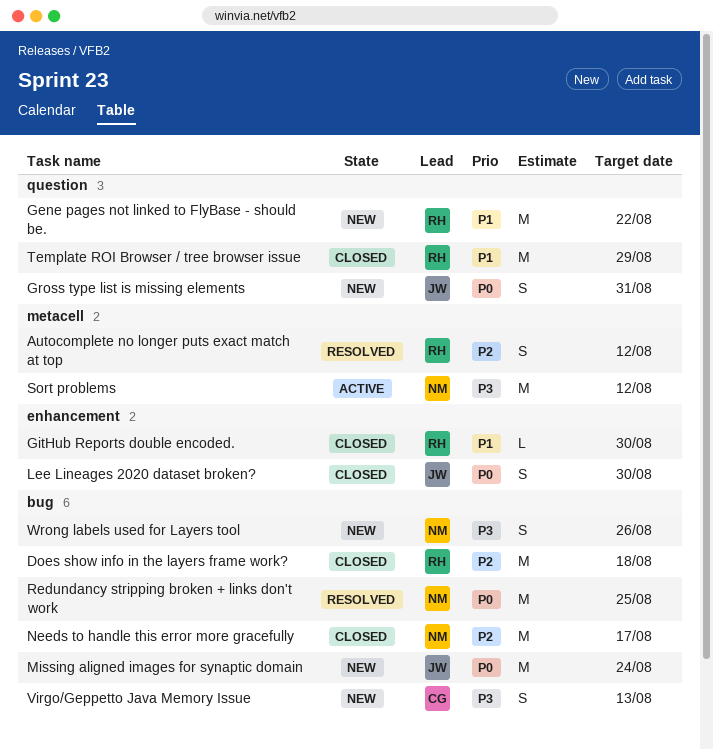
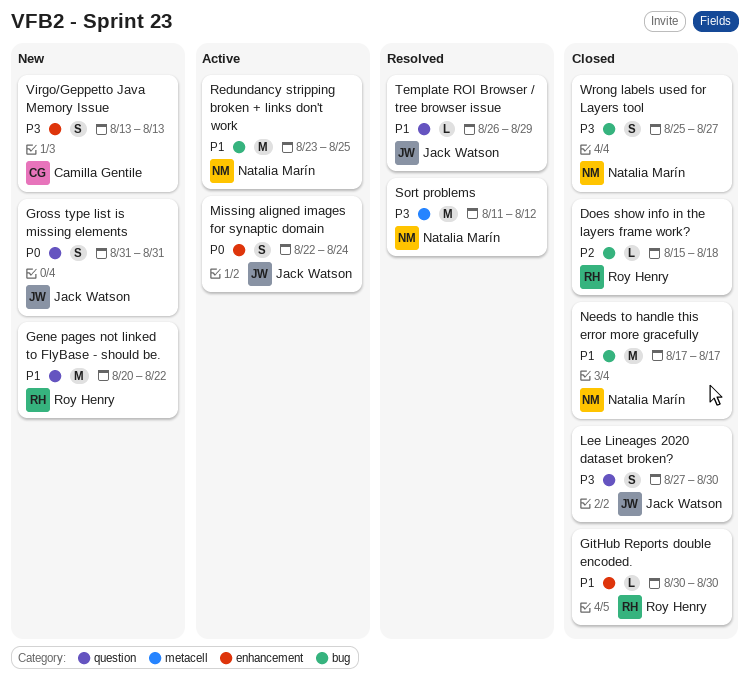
Autocomplete no longer puts exact match at top: present -> none
Does show info in the layers frame work?, estimate: M -> L
Lee Lineages 2020 dataset broken?, priority: P0 -> P3
Lee Lineages 2020 dataset broken?, label: enhancement -> question
Missing aligned images for synaptic domain, status: New -> Active
Missing aligned images for synaptic domain, label: bug -> enhancement
Missing aligned images for synaptic domain, estimate: M -> S
Needs to handle this error more gracefully, priority: P2 -> P1
Redundancy stripping broken + links don't work, status: Resolved -> Active
Redundancy stripping broken + links don't work, priority: P0 -> P1
Sort problems, status: Active -> Resolved
Template ROI Browser / tree browser issue, status: Closed -> Resolved
Template ROI Browser / tree browser issue, owner: Roy Henry -> Jack Watson
Template ROI Browser / tree browser issue, estimate: M -> L
Virgo/Geppetto Java Memory Issue, label: bug -> enhancement
Wrong labels used for Layers tool, status: New -> Closed
Wrong labels used for Layers tool, due: Aug 26 -> Aug 27

